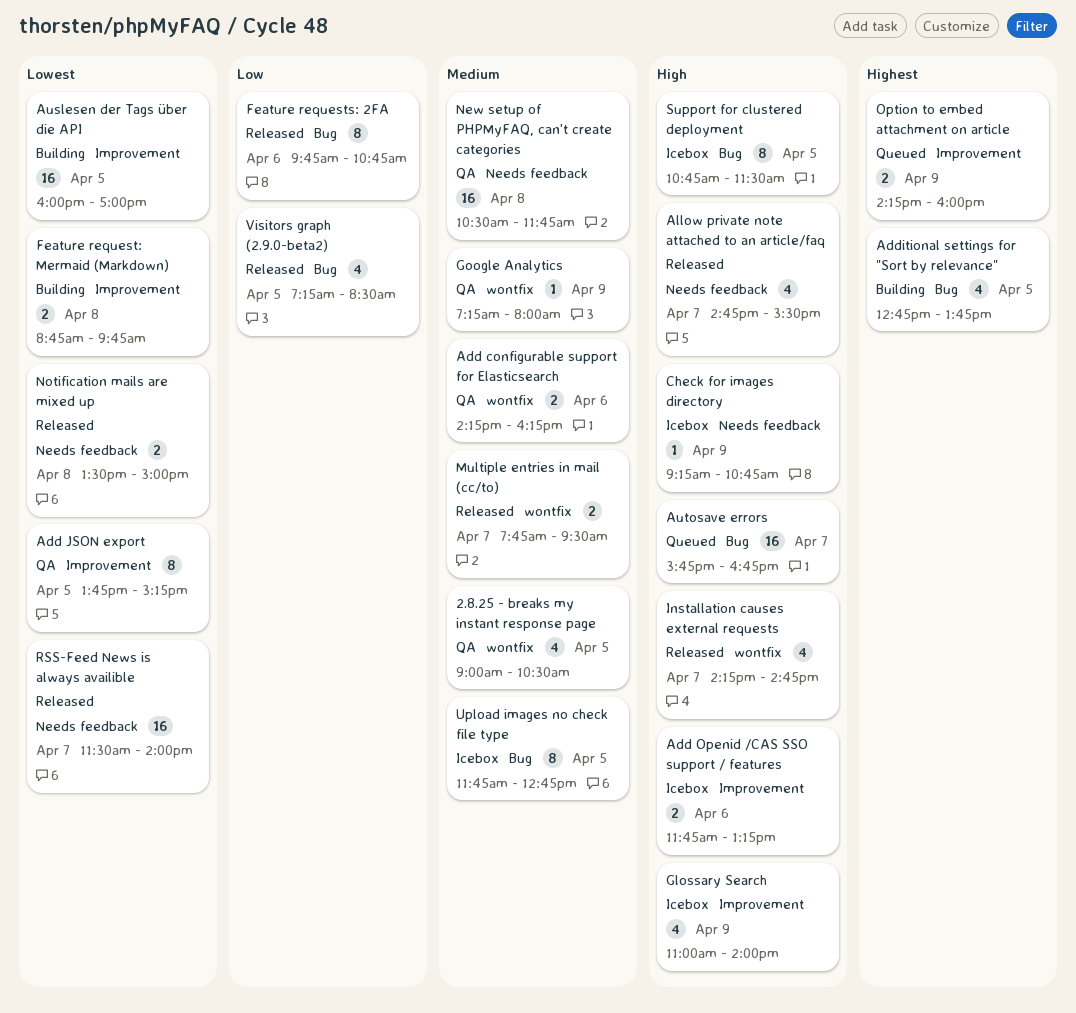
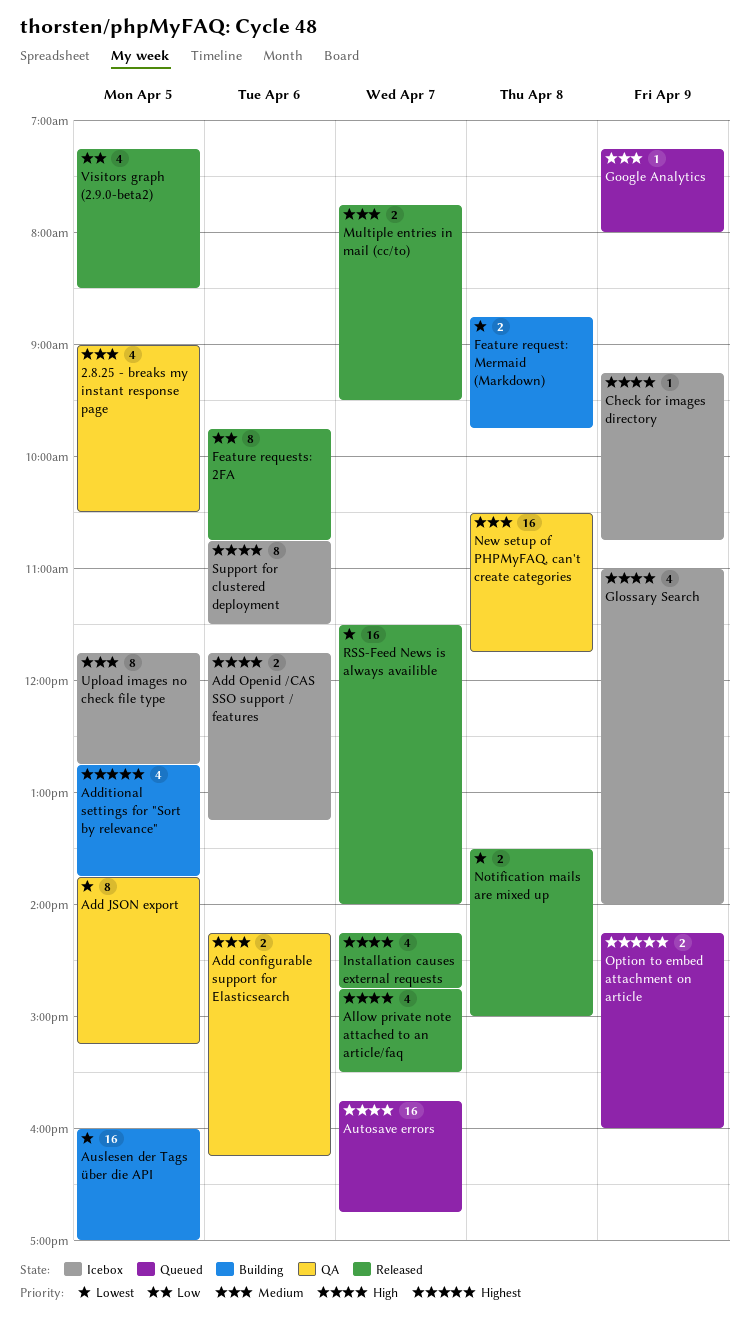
Google Analytics, status: QA -> Queued
Support for clustered deployment, day: Apr 5 -> Apr 6

